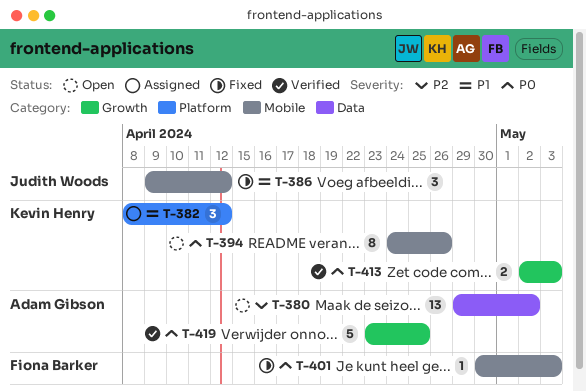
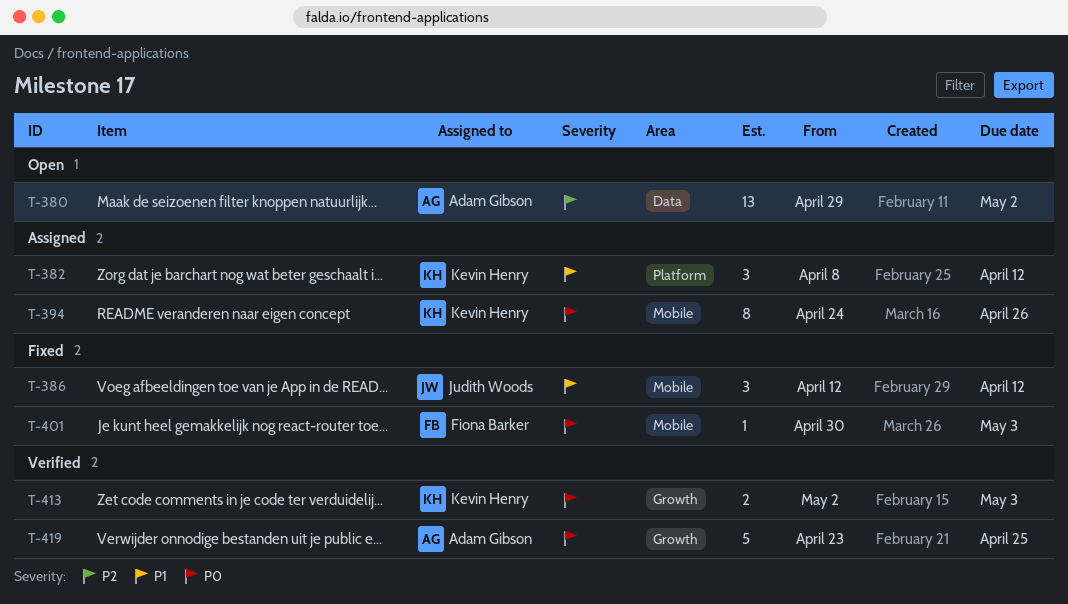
T-386, start: Apr 9 -> Apr 12
T-394, status: Open -> Assigned

